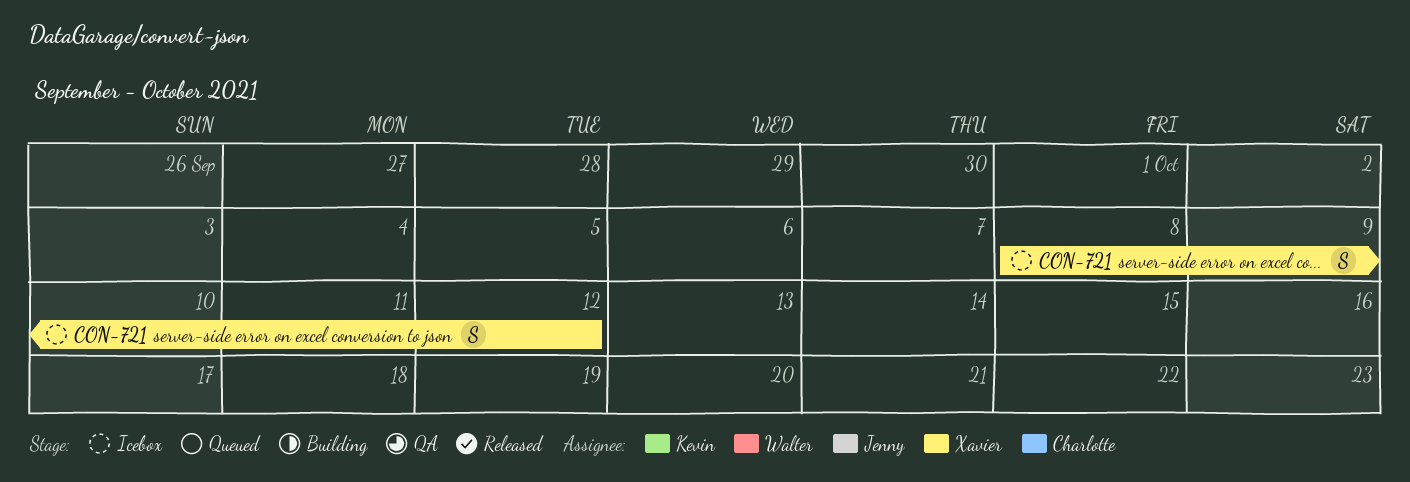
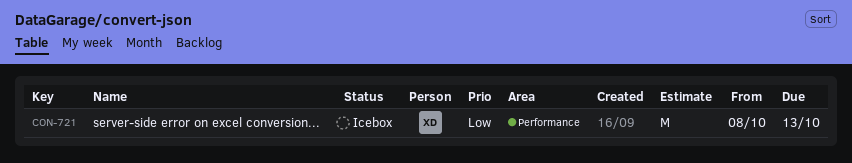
CON-721, estimate: S -> M
CON-721, due: Oct 12 -> Oct 13

